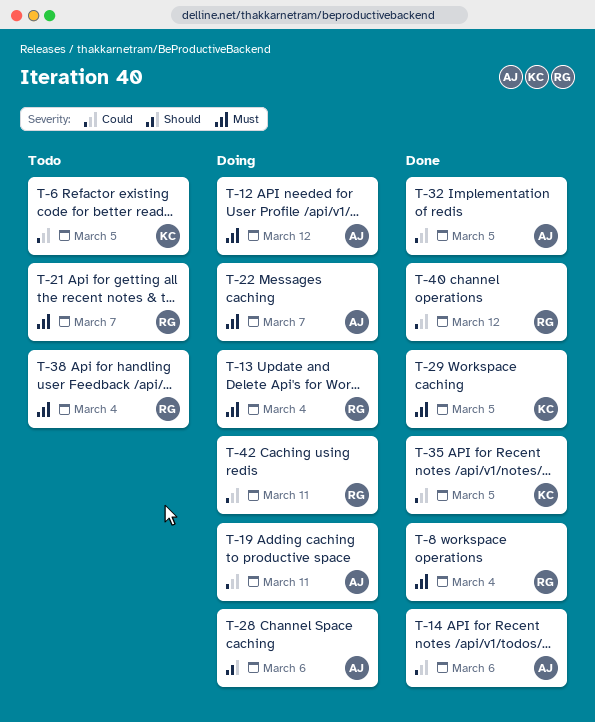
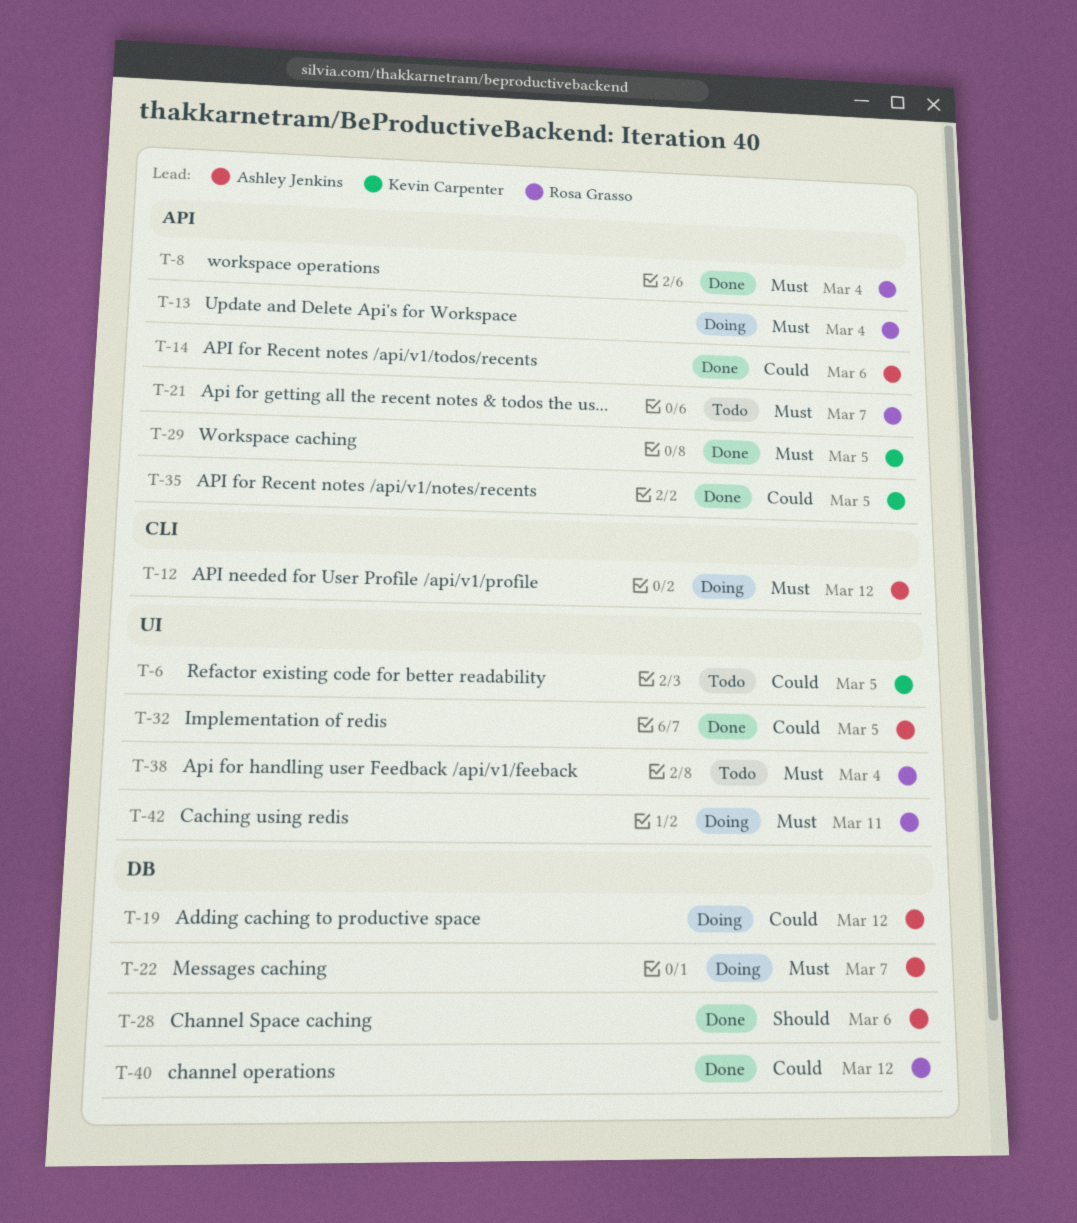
T-19, due: Mar 11 -> Mar 12
T-28, status: Doing -> Done
T-42, priority: Could -> Must

